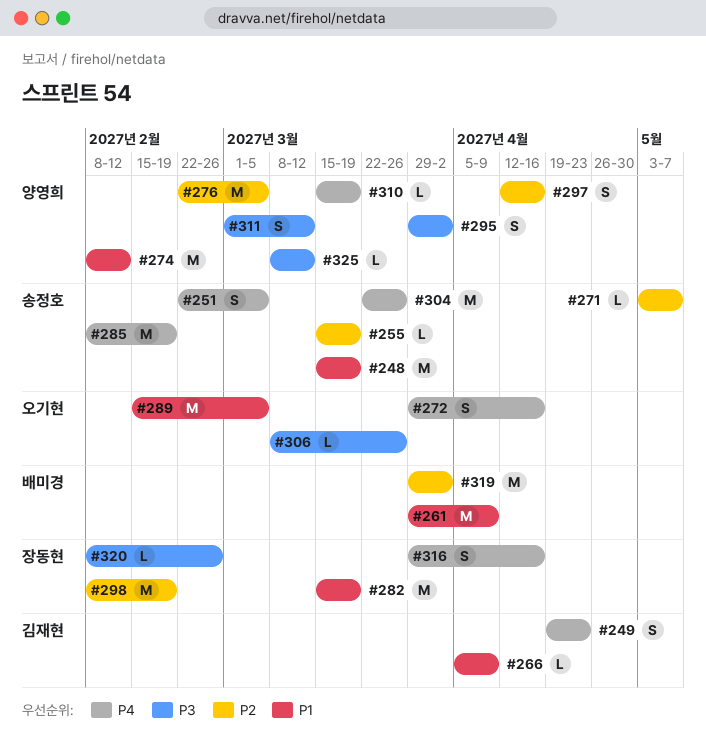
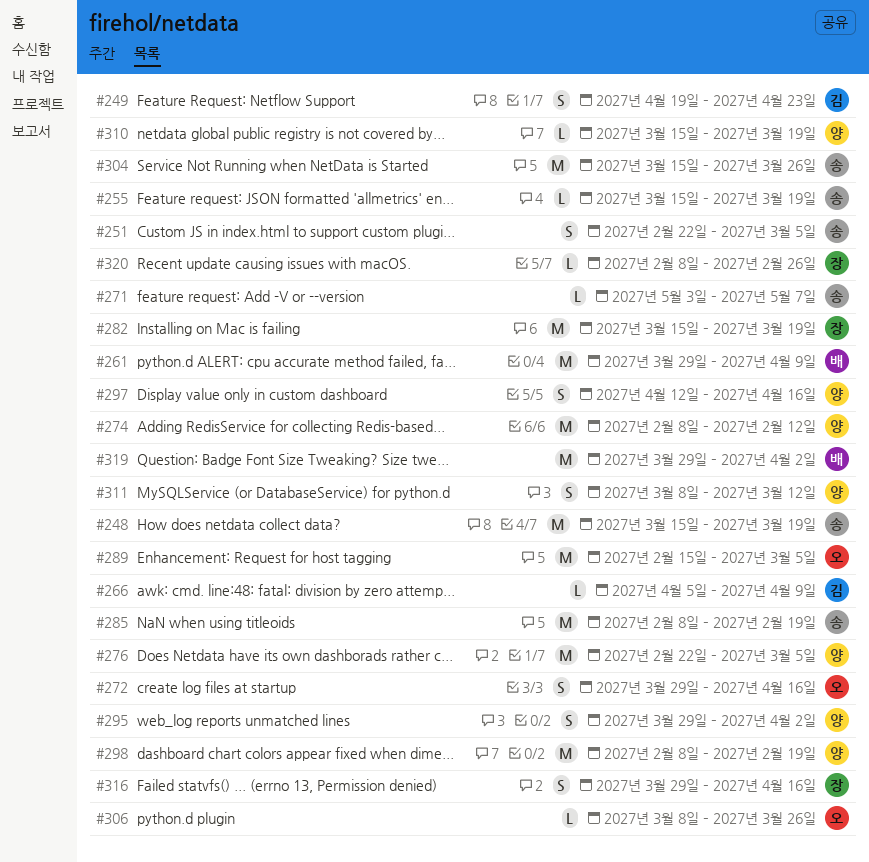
#298, owner: 장동현 -> 양영희
#304, start: Mar 22 -> Mar 15
#311, start: Mar 1 -> Mar 8
#325: present -> none

